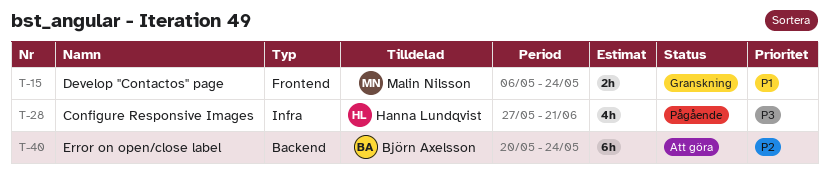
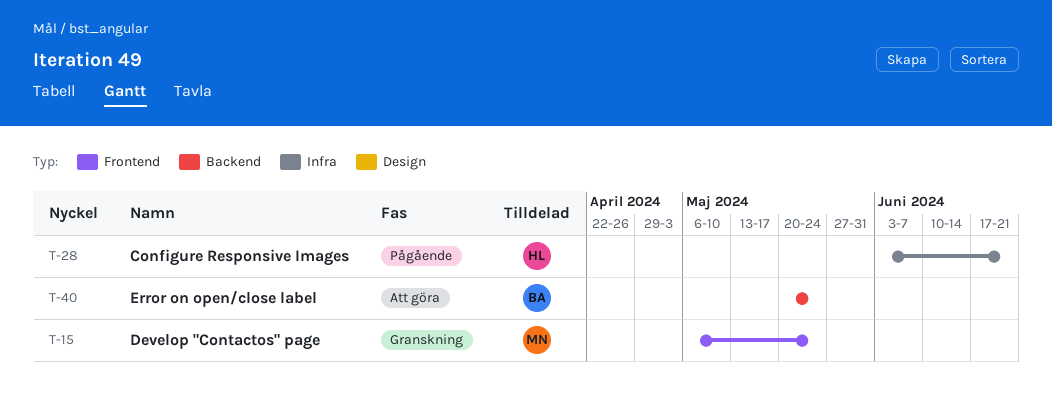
T-28, start: May 27 -> Jun 3

